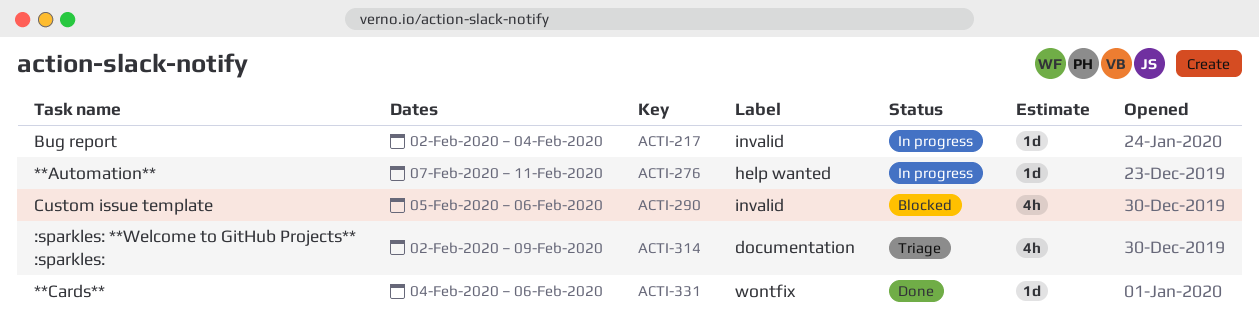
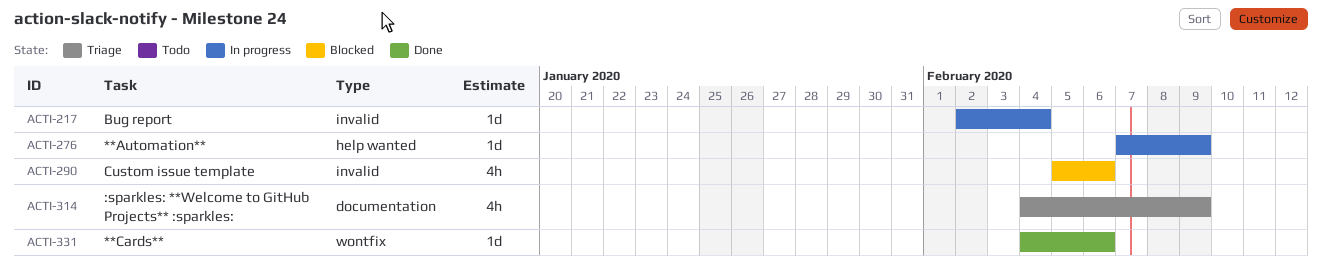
ACTI-276, due: Feb 11 -> Feb 9
ACTI-314, start: Feb 2 -> Feb 4

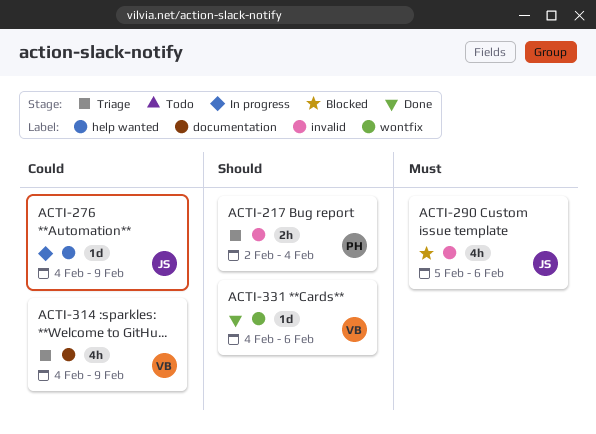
ACTI-217, status: In progress -> Triage
ACTI-217, estimate: 1d -> 2h
ACTI-276, start: Feb 7 -> Feb 4

